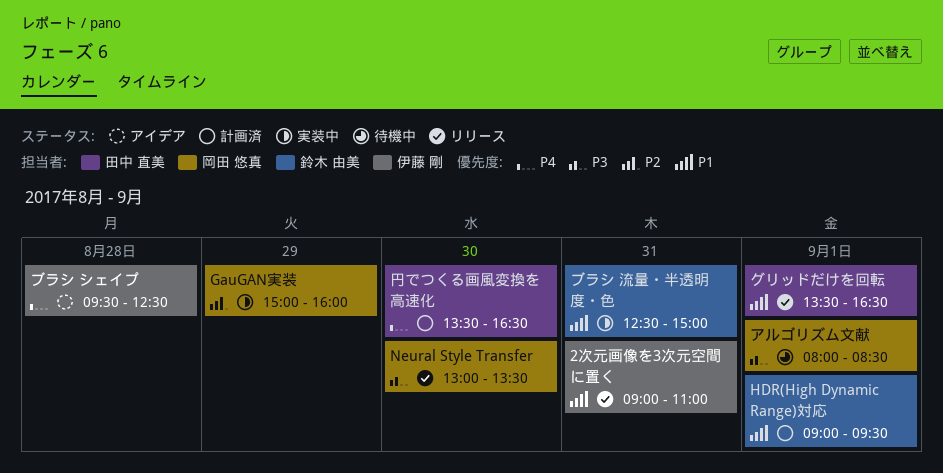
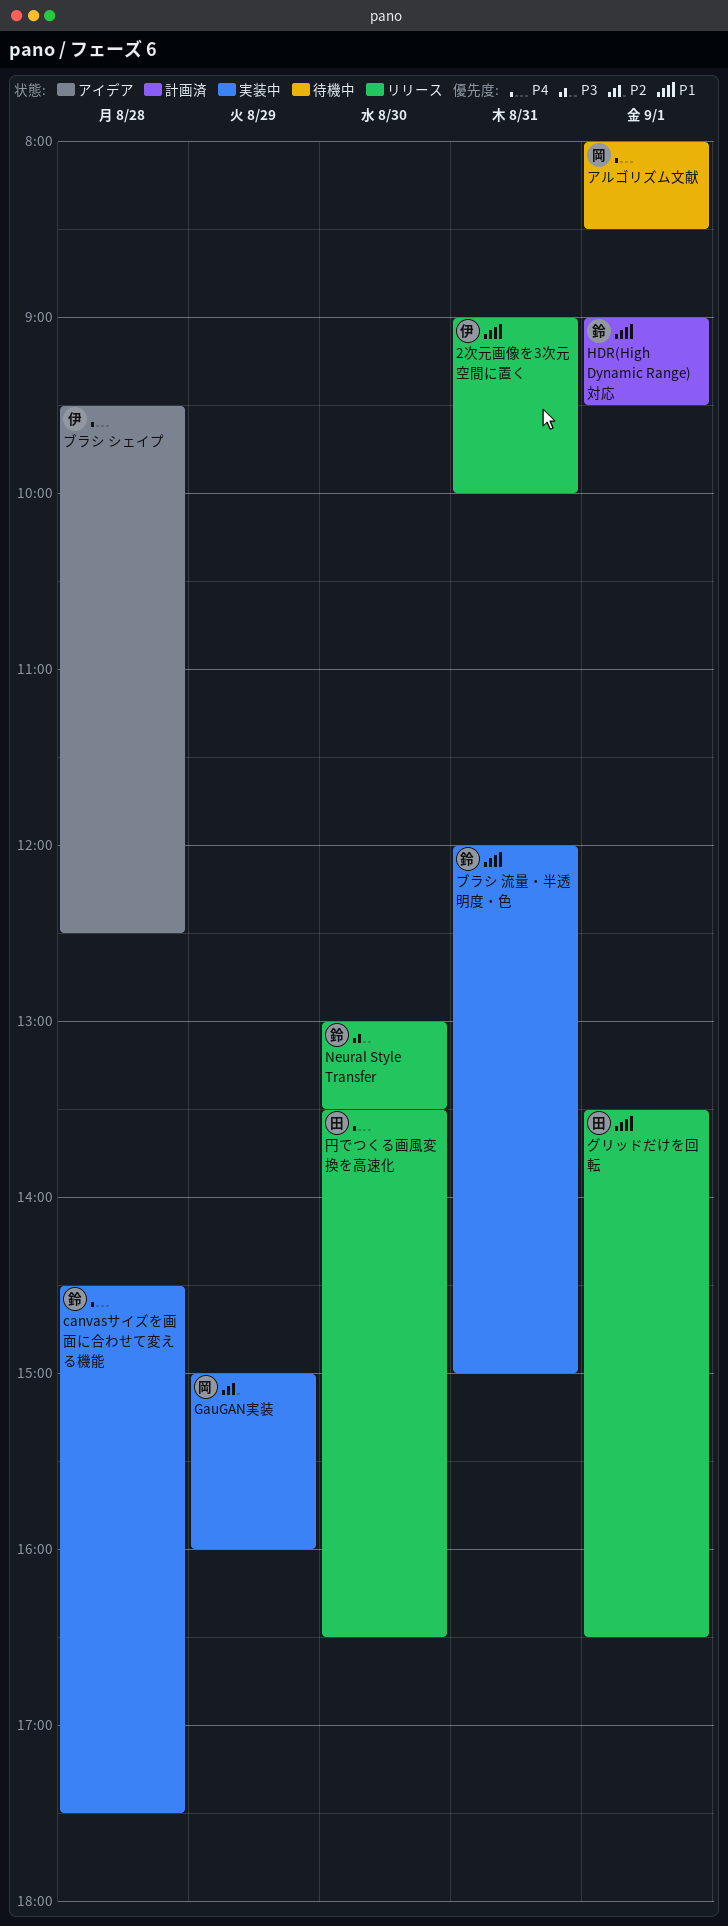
2次元画像を3次元空間に置く, ends: 11:00 -> 10:00
canvasサイズを画面に合わせて変える機能: none -> present
Neural Style Transfer, owner: 岡田 悠真 -> 鈴木 由美
アルゴリズム文献, priority: P3 -> P4
ブラシ 流量・半透明度・色, begins: 12:30 -> 12:00
円でつくる画風変換を高速化, status: 計画済 -> リリース

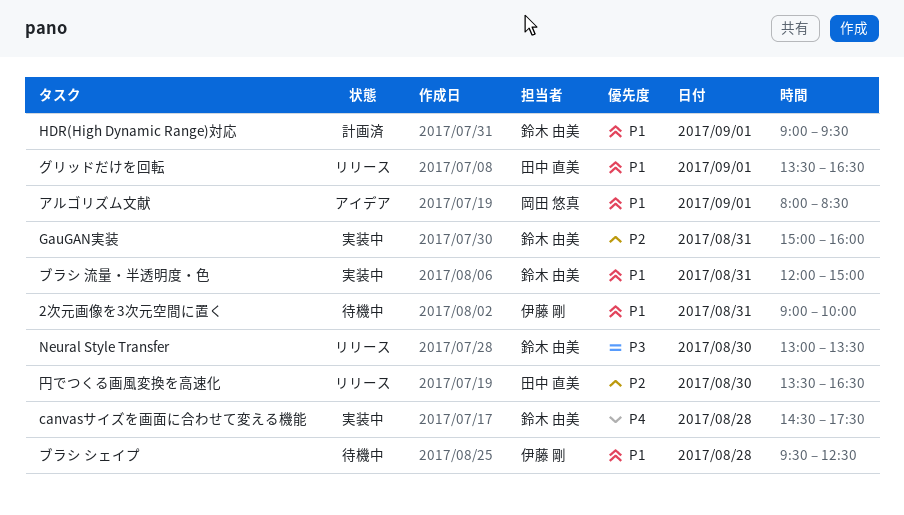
2次元画像を3次元空間に置く, status: リリース -> 待機中
GauGAN実装, owner: 岡田 悠真 -> 鈴木 由美
GauGAN実装, day: Aug 29 -> Aug 31
アルゴリズム文献, status: 待機中 -> アイデア
アルゴリズム文献, priority: P4 -> P1
ブラシ シェイプ, status: アイデア -> 待機中
ブラシ シェイプ, priority: P4 -> P1
円でつくる画風変換を高速化, priority: P4 -> P2

